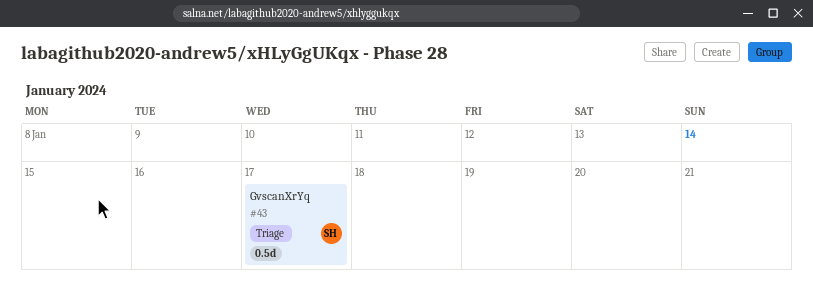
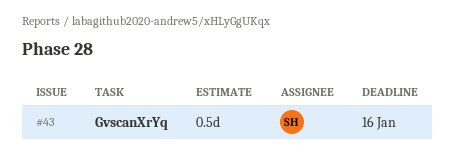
#43, due: Jan 17 -> Jan 16

